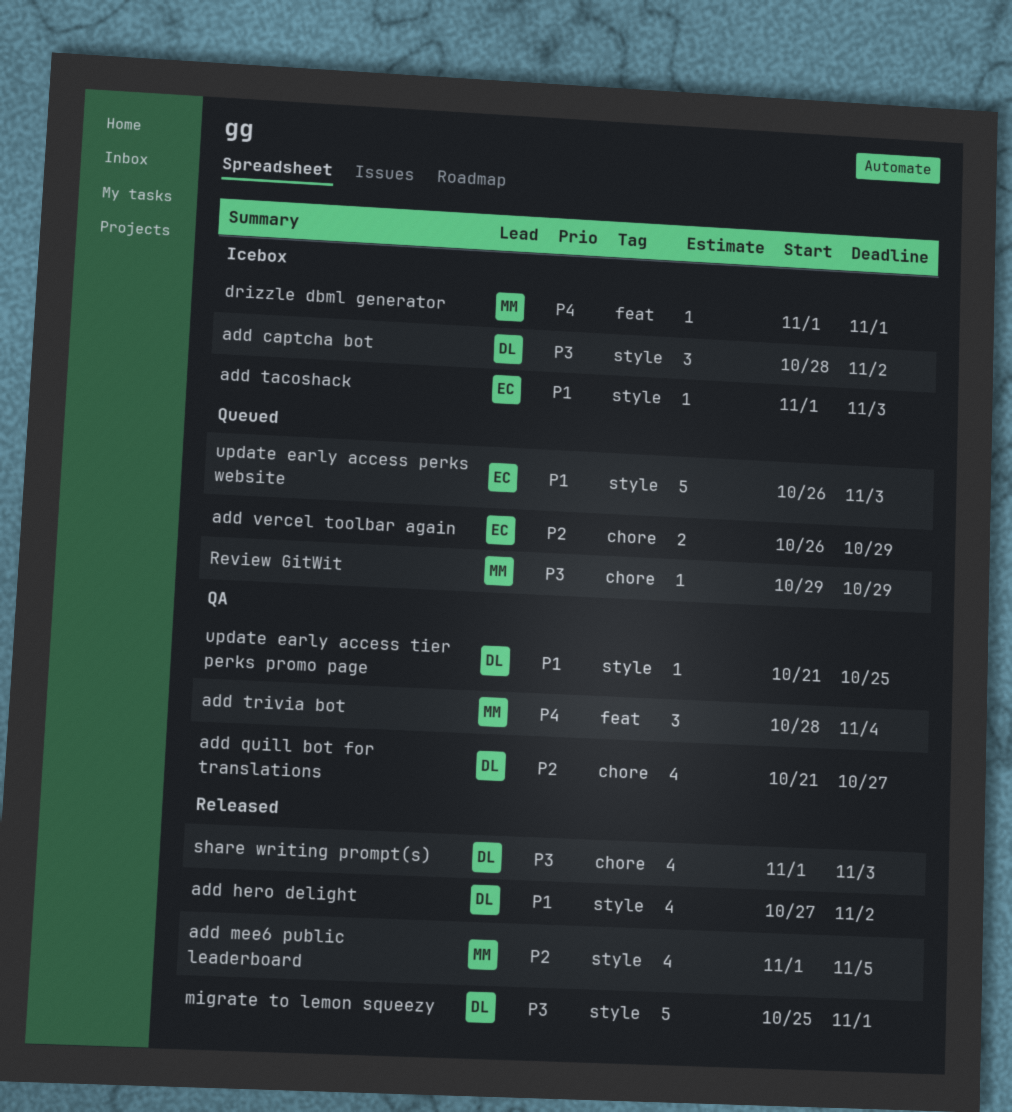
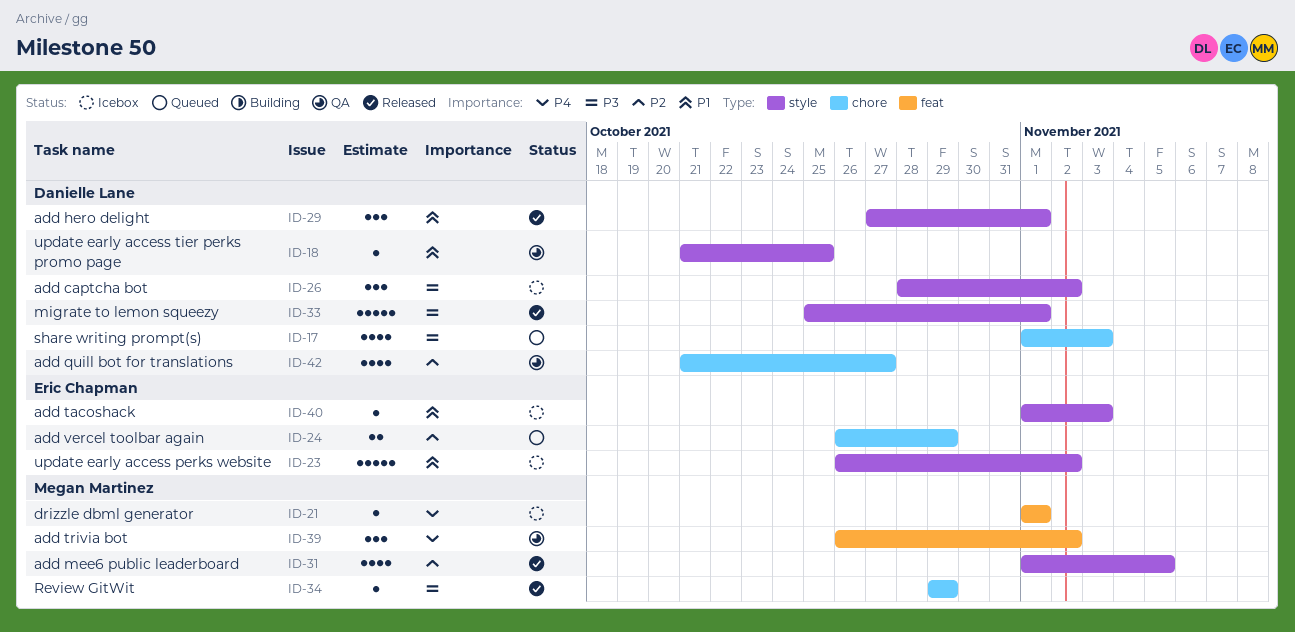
add hero delight, estimate: 4 -> 3
add hero delight, due: Nov 2 -> Nov 1
add trivia bot, start: Oct 28 -> Oct 26
add trivia bot, due: Nov 4 -> Nov 2
Review GitWit, status: Queued -> Released
share writing prompt(s), status: Released -> Queued
update early access perks website, status: Queued -> Icebox
update early access perks website, due: Nov 3 -> Nov 2

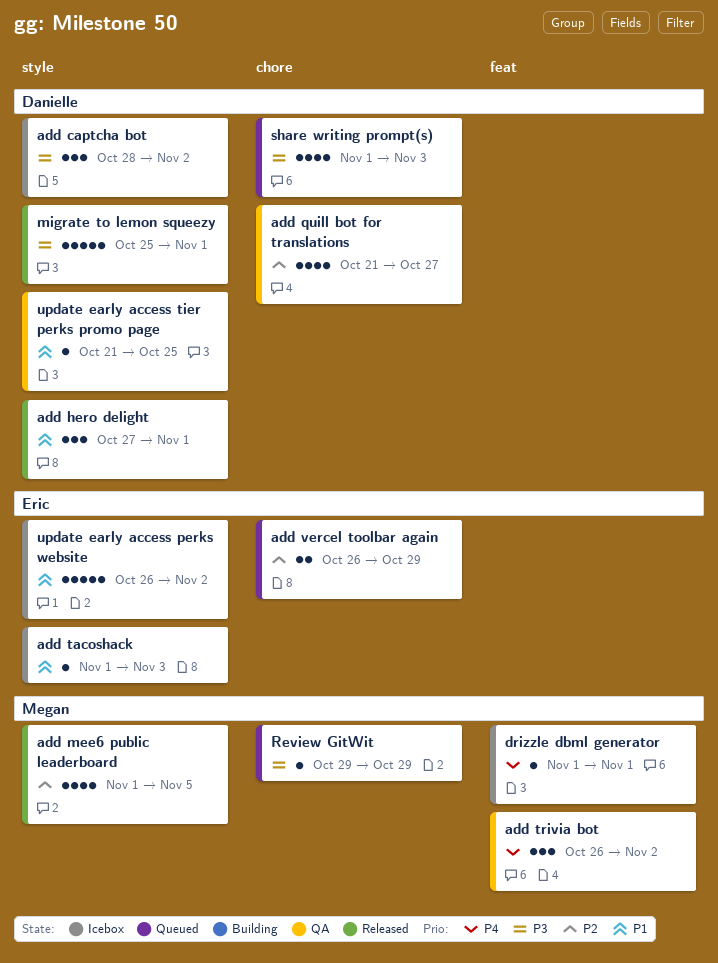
Review GitWit, status: Released -> Queued

